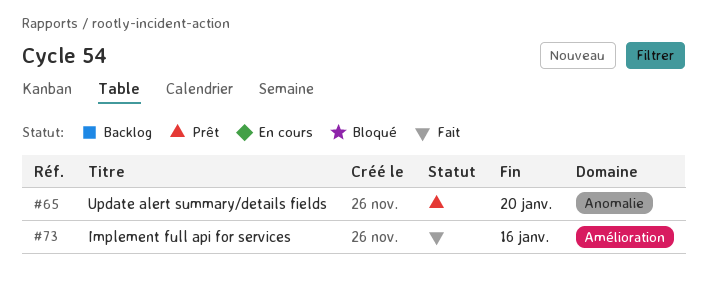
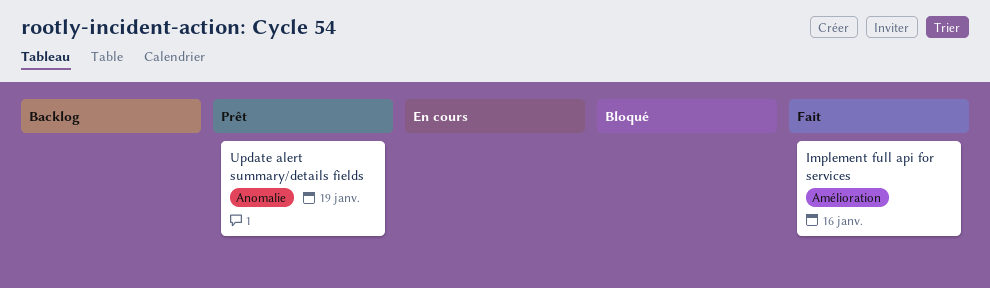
Update alert summary/details fields, due: Jan 20 -> Jan 19

